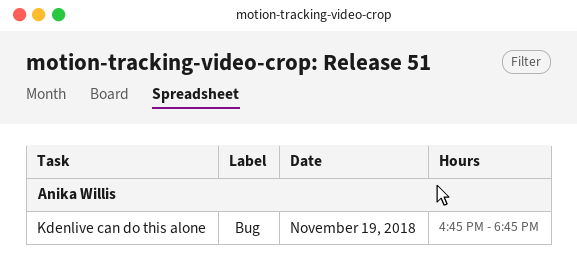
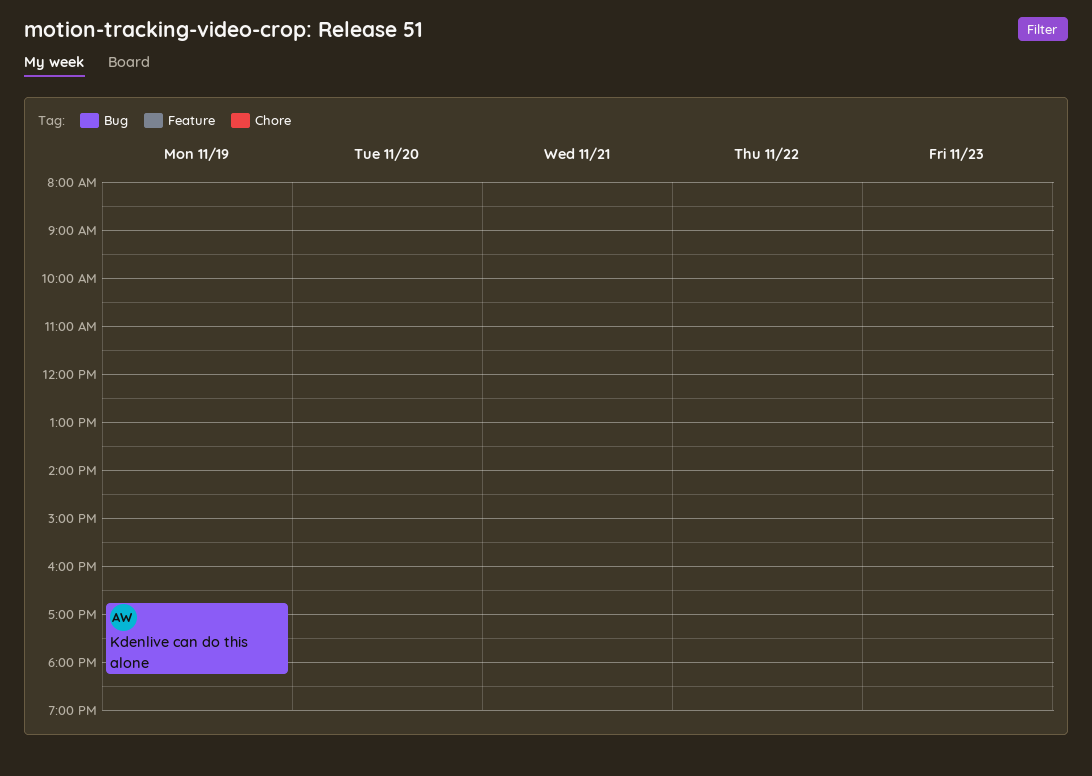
Kdenlive can do this alone, ends: 18:45 -> 18:15

